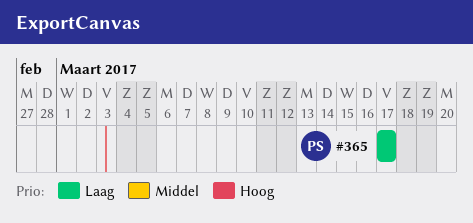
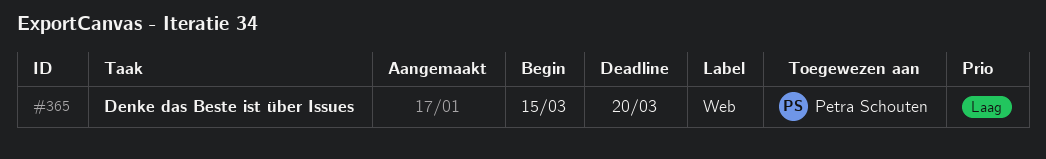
#365, start: Mar 17 -> Mar 15
#365, due: Mar 17 -> Mar 20

